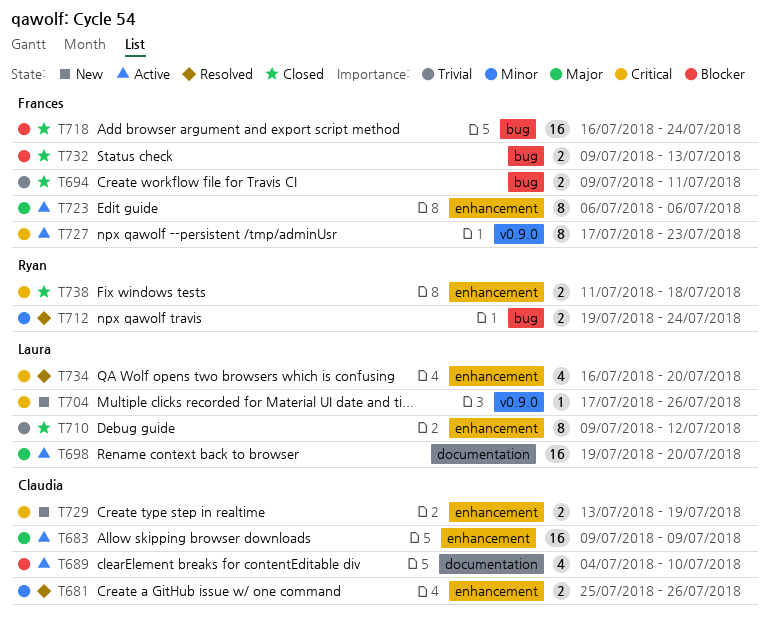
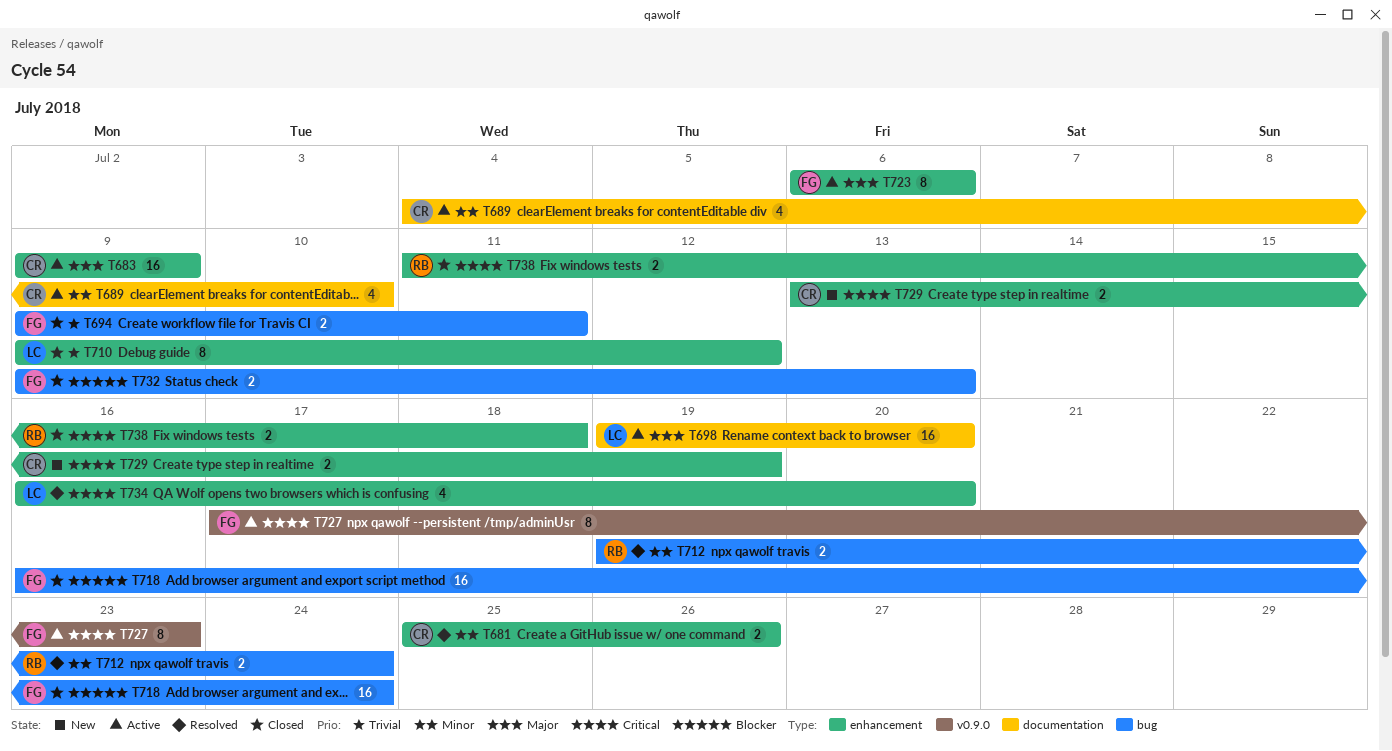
T689, priority: Blocker -> Minor
T704: present -> none

